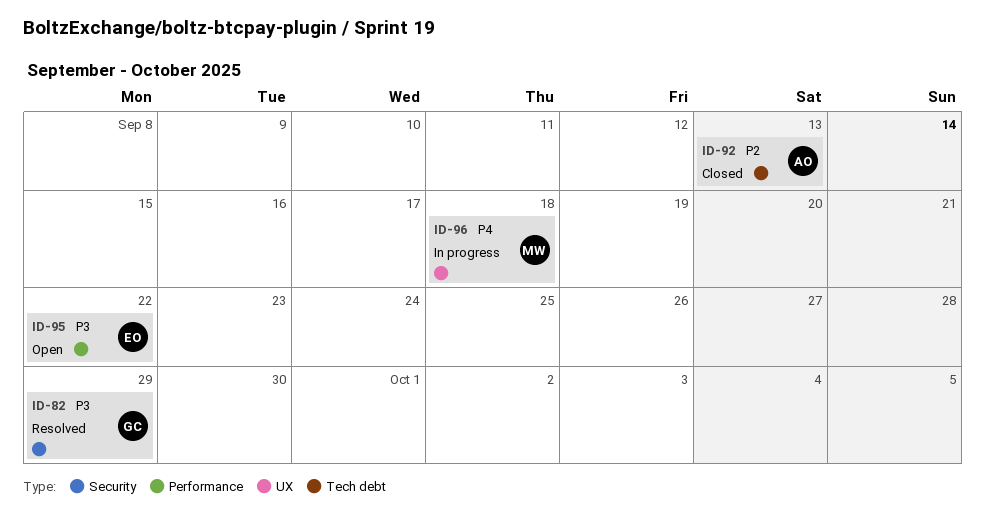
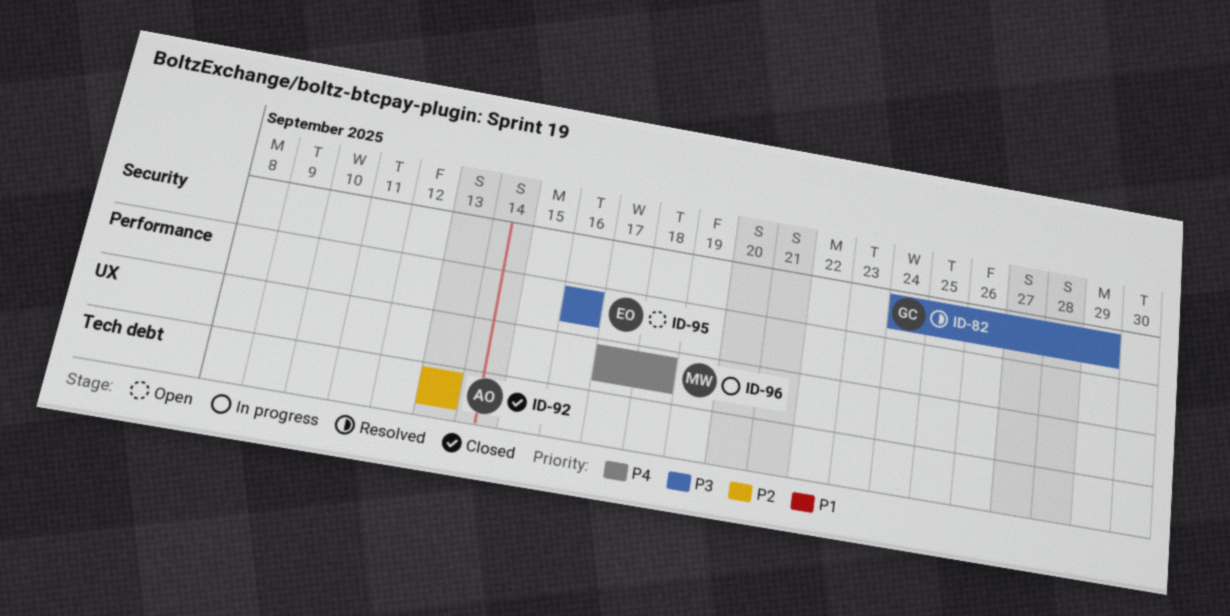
ID-95, due: Sep 22 -> Sep 16

